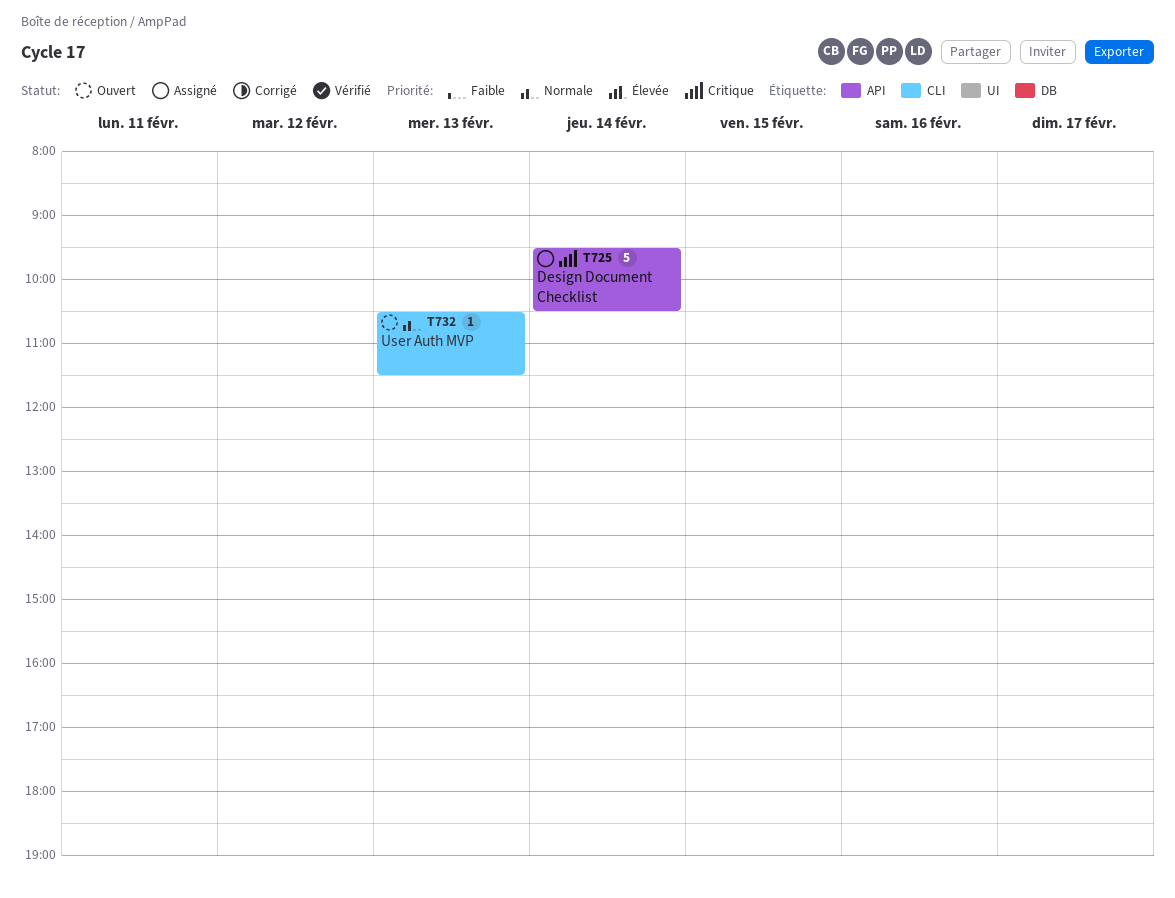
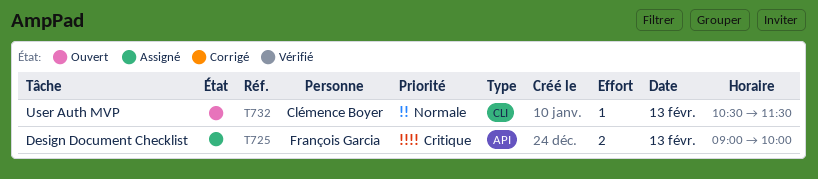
T725, estimate: 5 -> 2
T725, day: Feb 14 -> Feb 13
T725, begins: 09:30 -> 09:00
T725, ends: 10:30 -> 10:00

